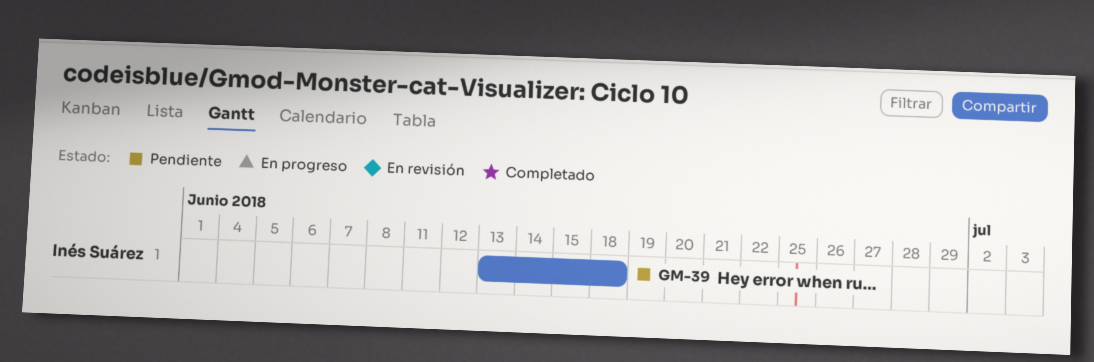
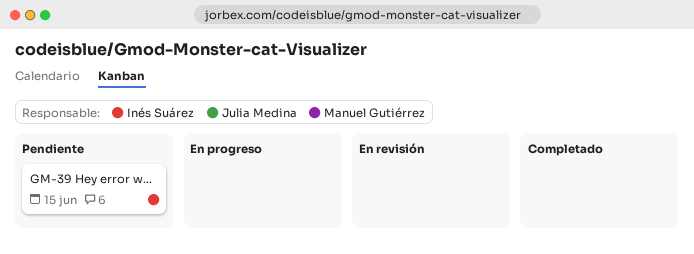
GM-39, due: Jun 18 -> Jun 15

